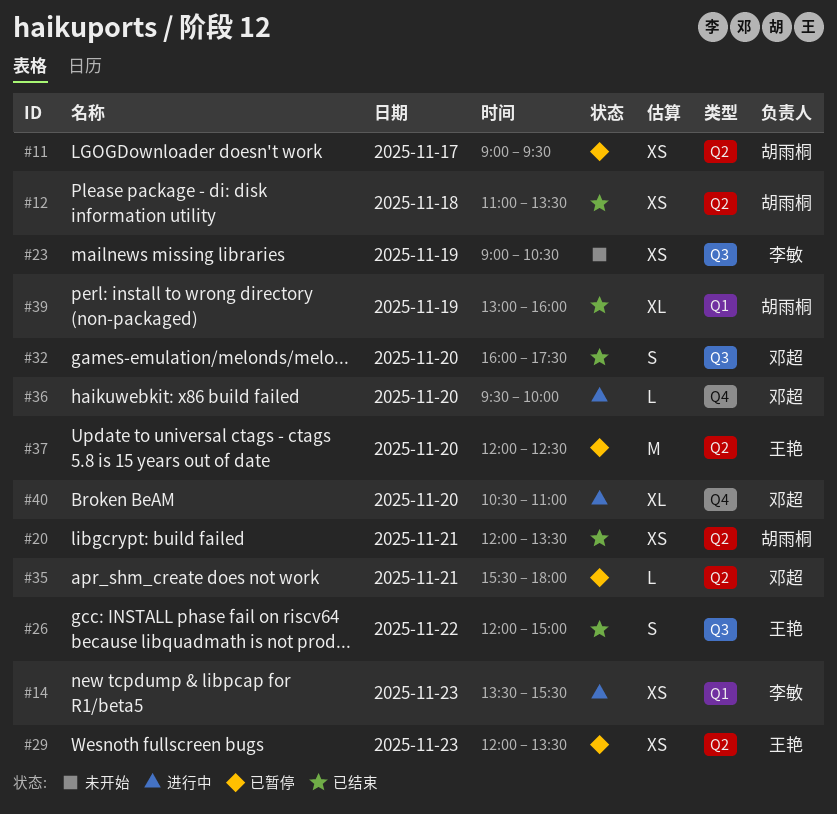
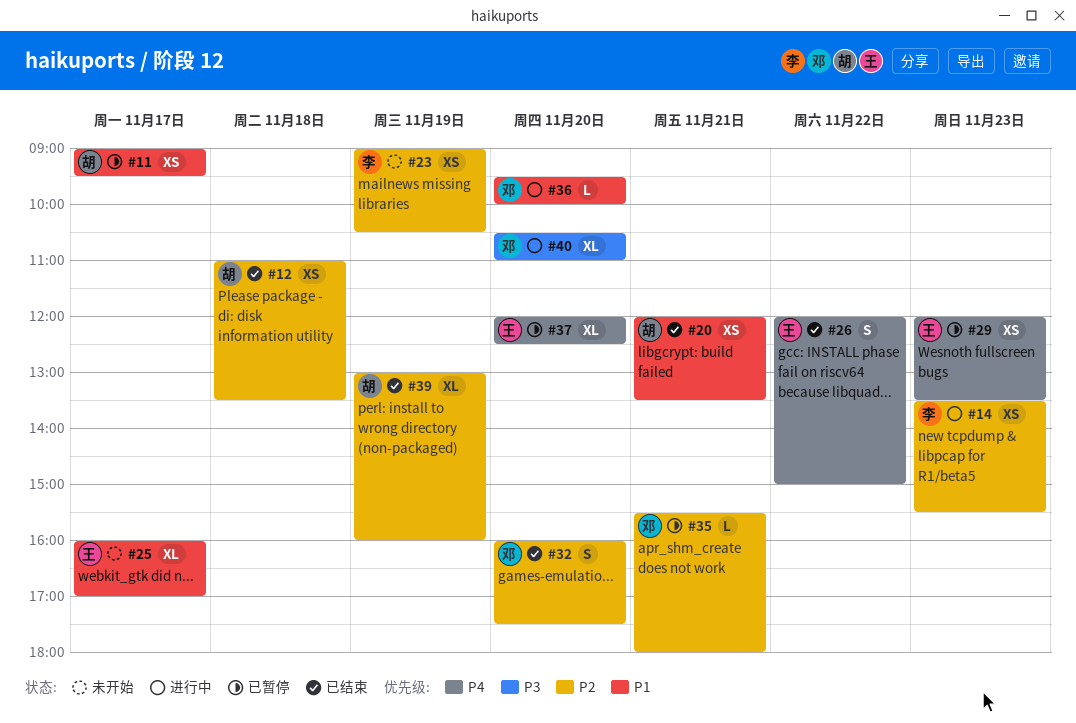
#25: none -> present
#37, estimate: M -> XL

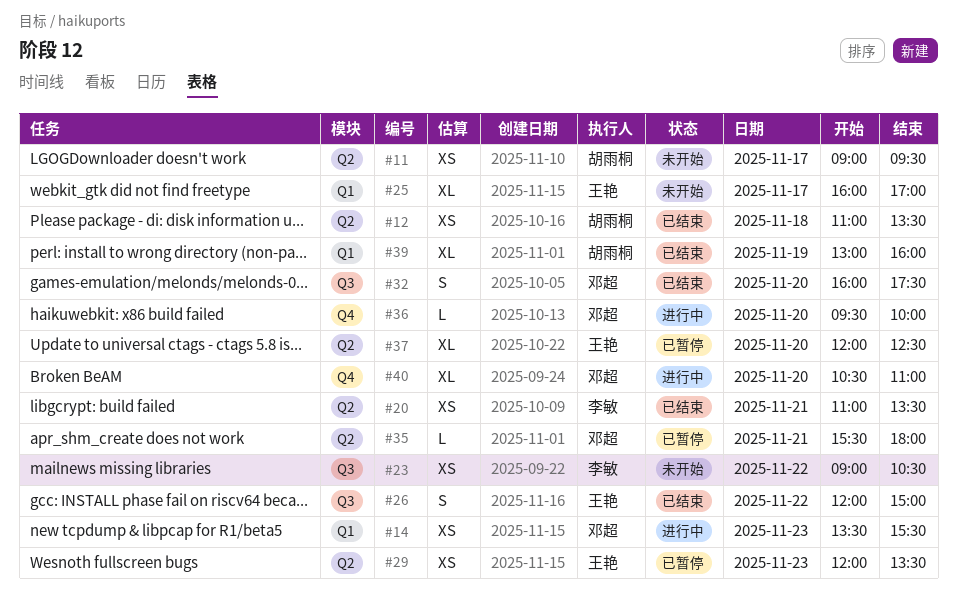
#11, status: 已暂停 -> 未开始
#14, owner: 李敏 -> 邓超
#20, owner: 胡雨桐 -> 李敏
#20, begins: 12:00 -> 11:00
#23, day: Nov 19 -> Nov 22

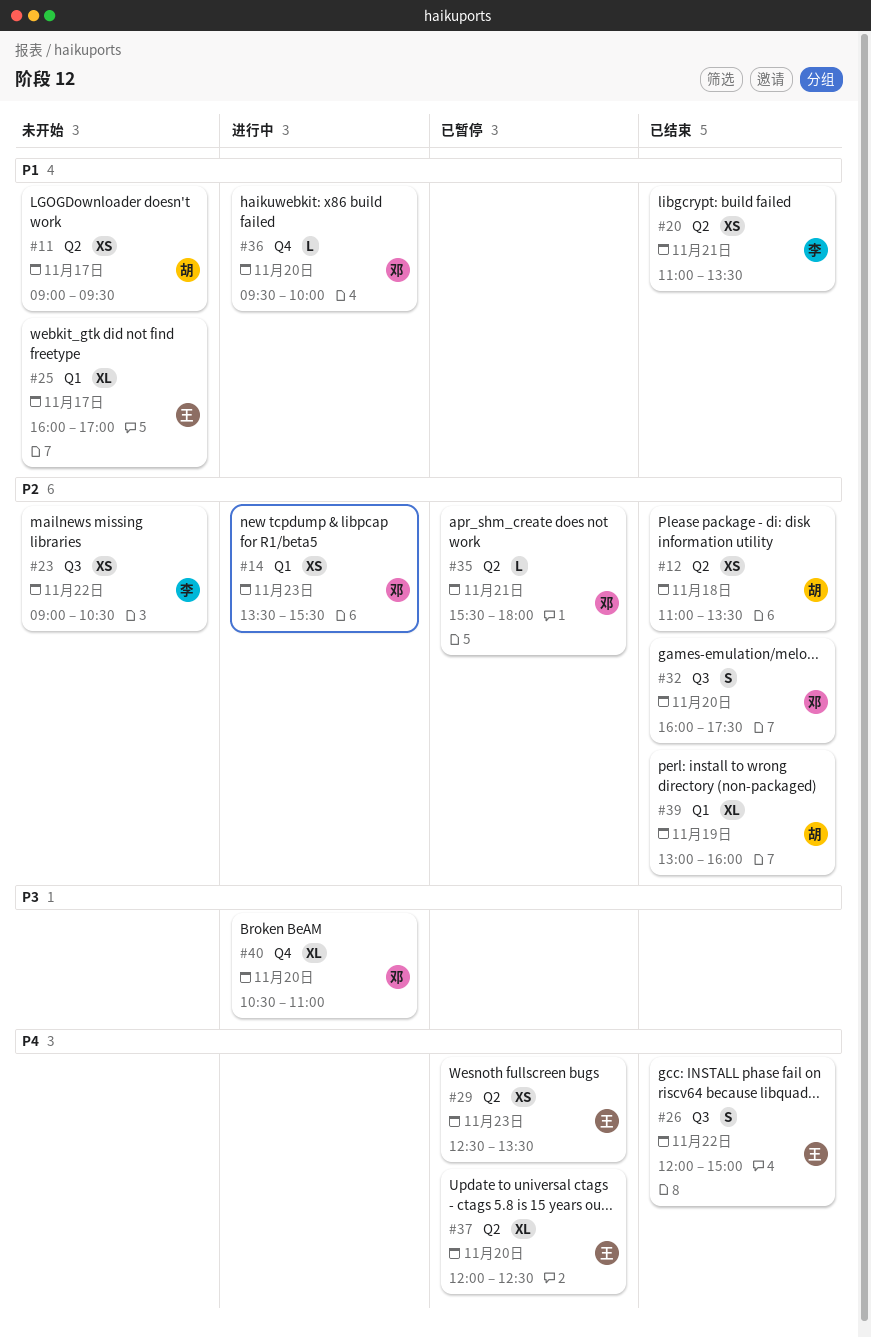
#29, begins: 12:00 -> 12:30

